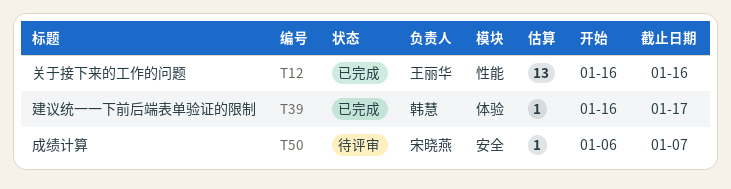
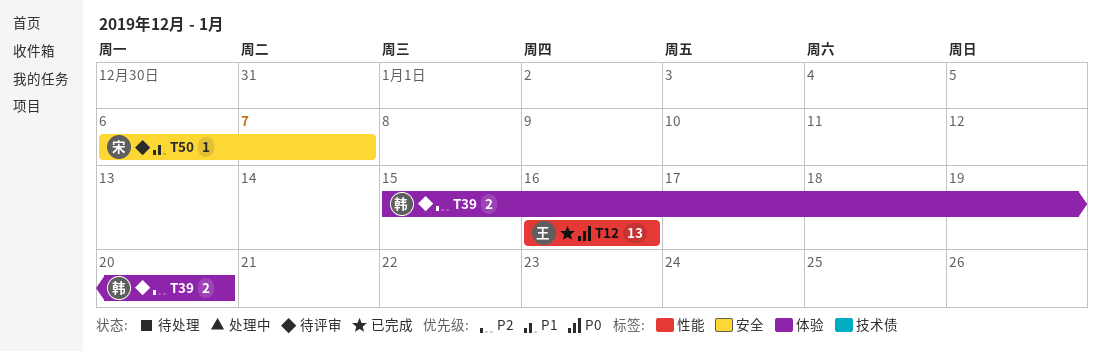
T39, status: 已完成 -> 待评审
T39, estimate: 1 -> 2
T39, start: Jan 16 -> Jan 15
T39, due: Jan 17 -> Jan 20

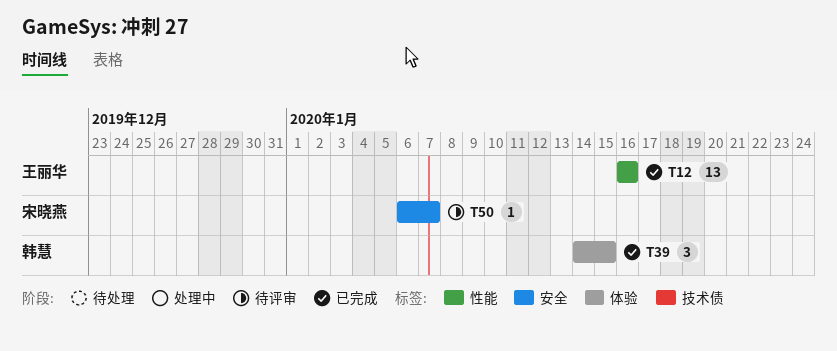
T39, status: 待评审 -> 已完成
T39, estimate: 2 -> 3
T39, start: Jan 15 -> Jan 14
T39, due: Jan 20 -> Jan 15

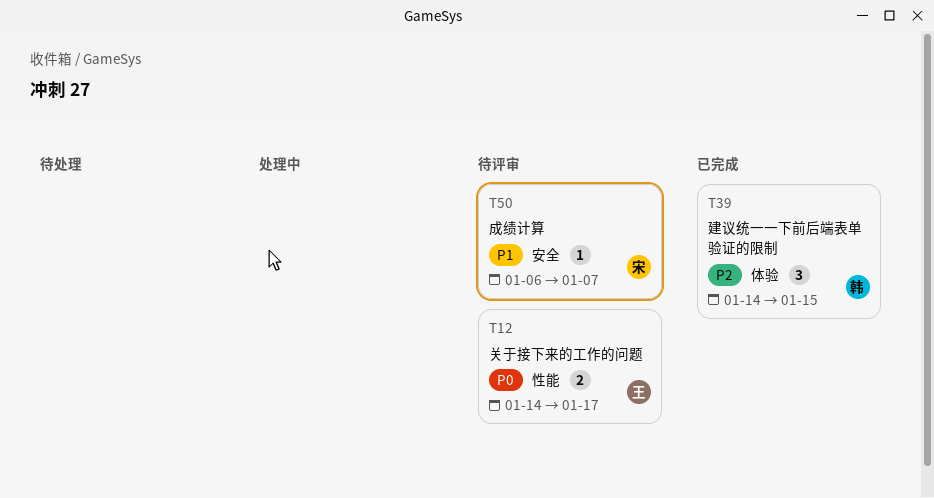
T12, status: 已完成 -> 待评审
T12, estimate: 13 -> 2
T12, start: Jan 16 -> Jan 14
T12, due: Jan 16 -> Jan 17

